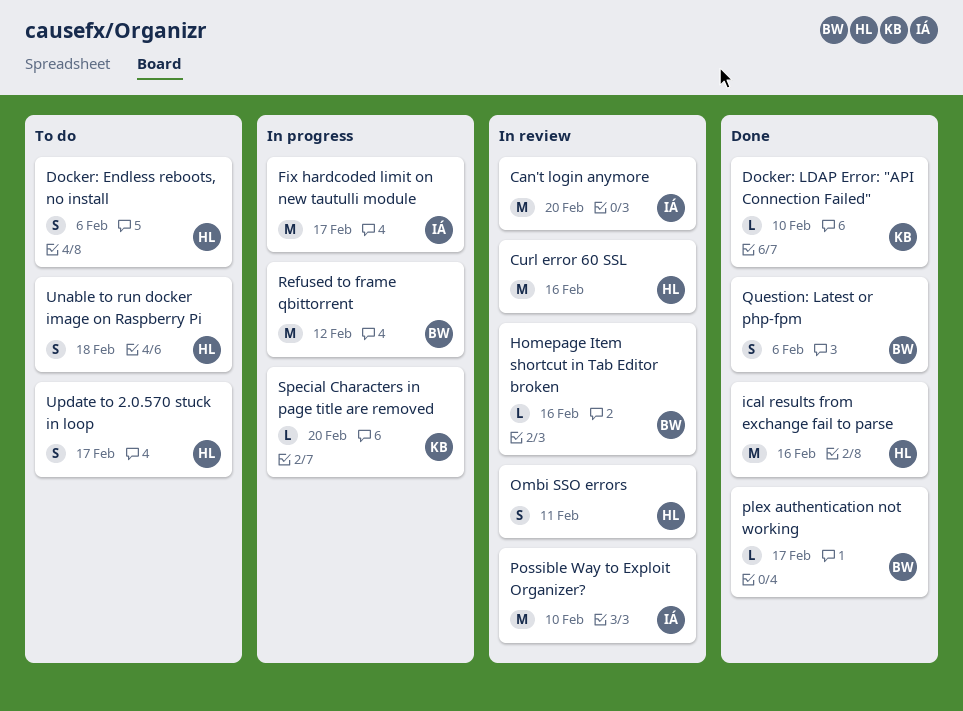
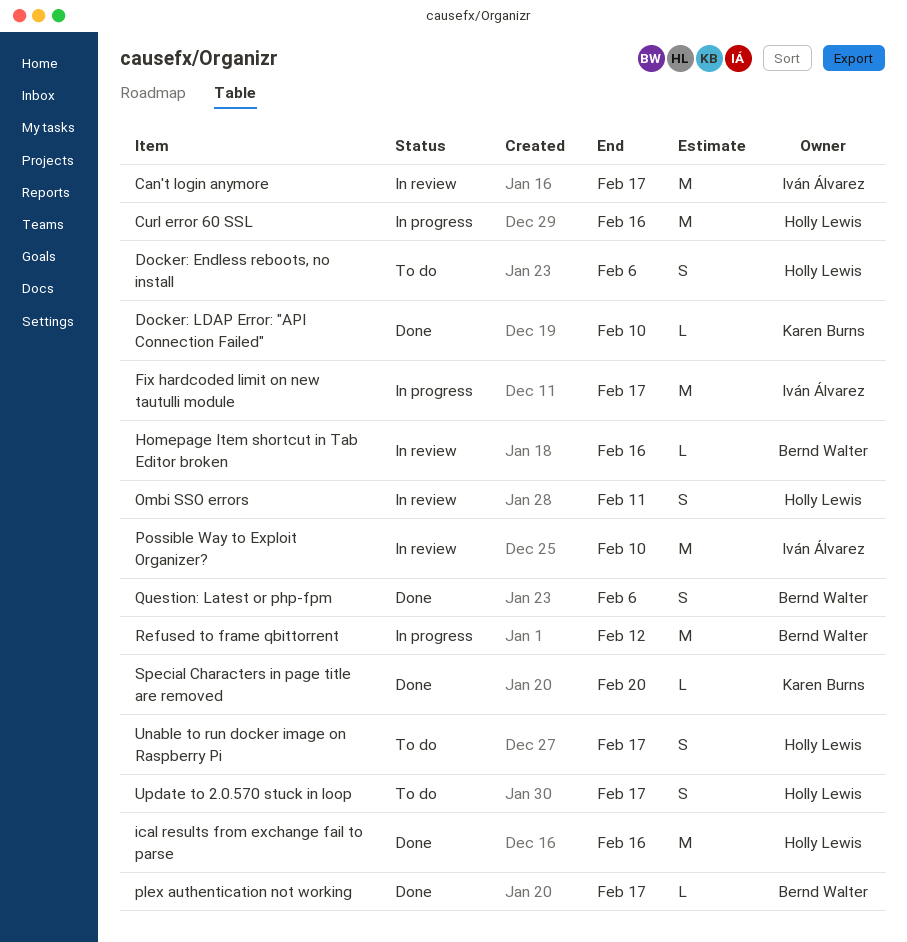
Can't login anymore, due: Feb 20 -> Feb 17
Curl error 60 SSL, status: In review -> In progress
Special Characters in page title are removed, status: In progress -> Done
Unable to run docker image on Raspberry Pi, due: Feb 18 -> Feb 17

